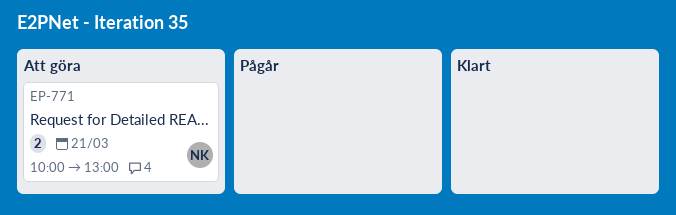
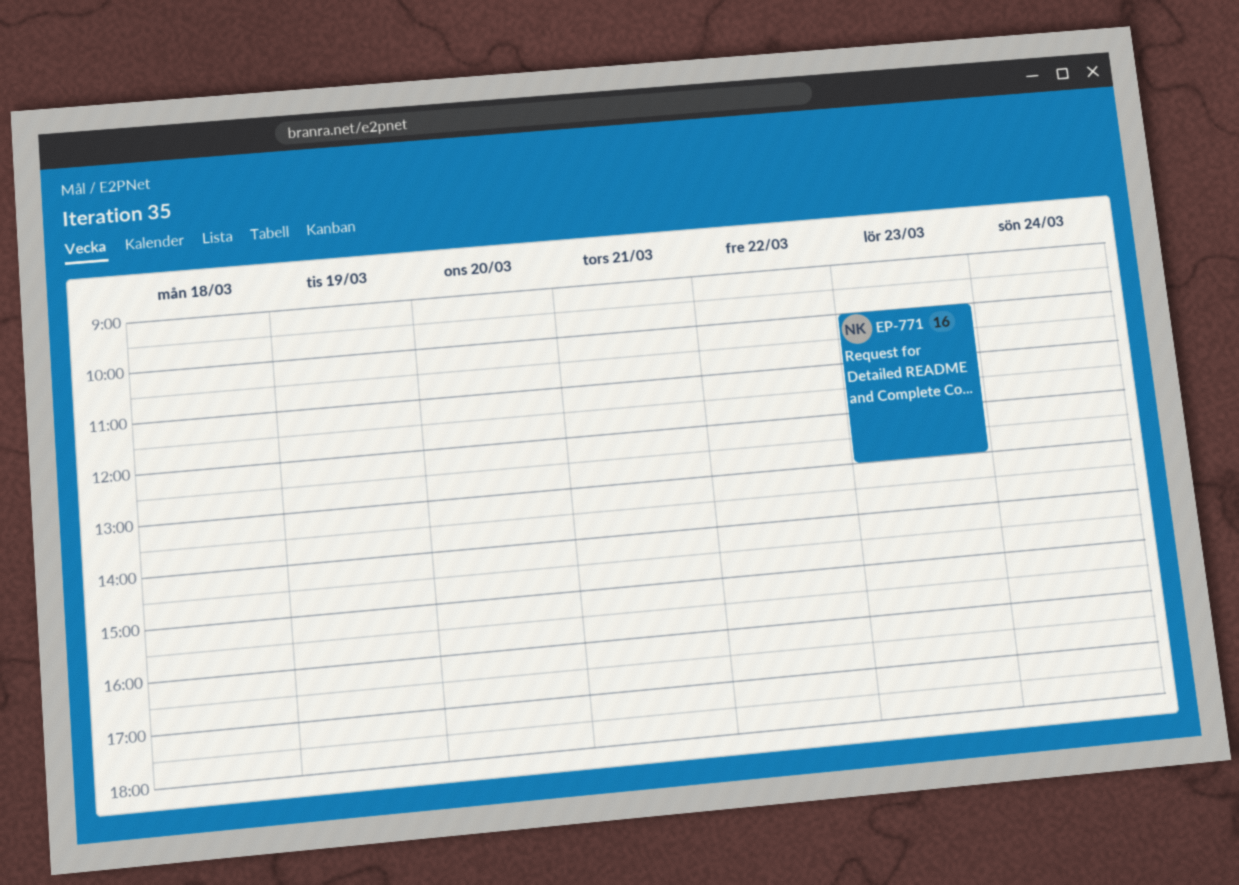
EP-771, estimate: 2 -> 16
EP-771, day: Mar 21 -> Mar 23

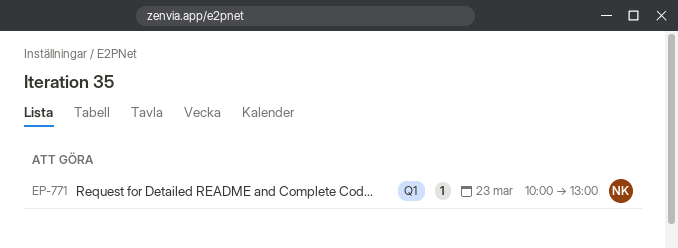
EP-771, estimate: 16 -> 1

